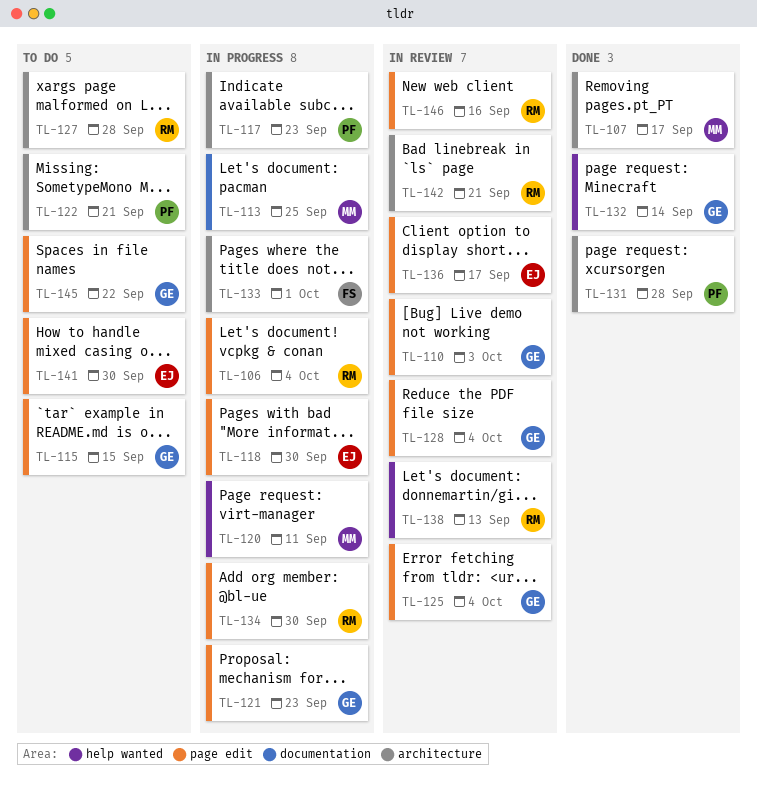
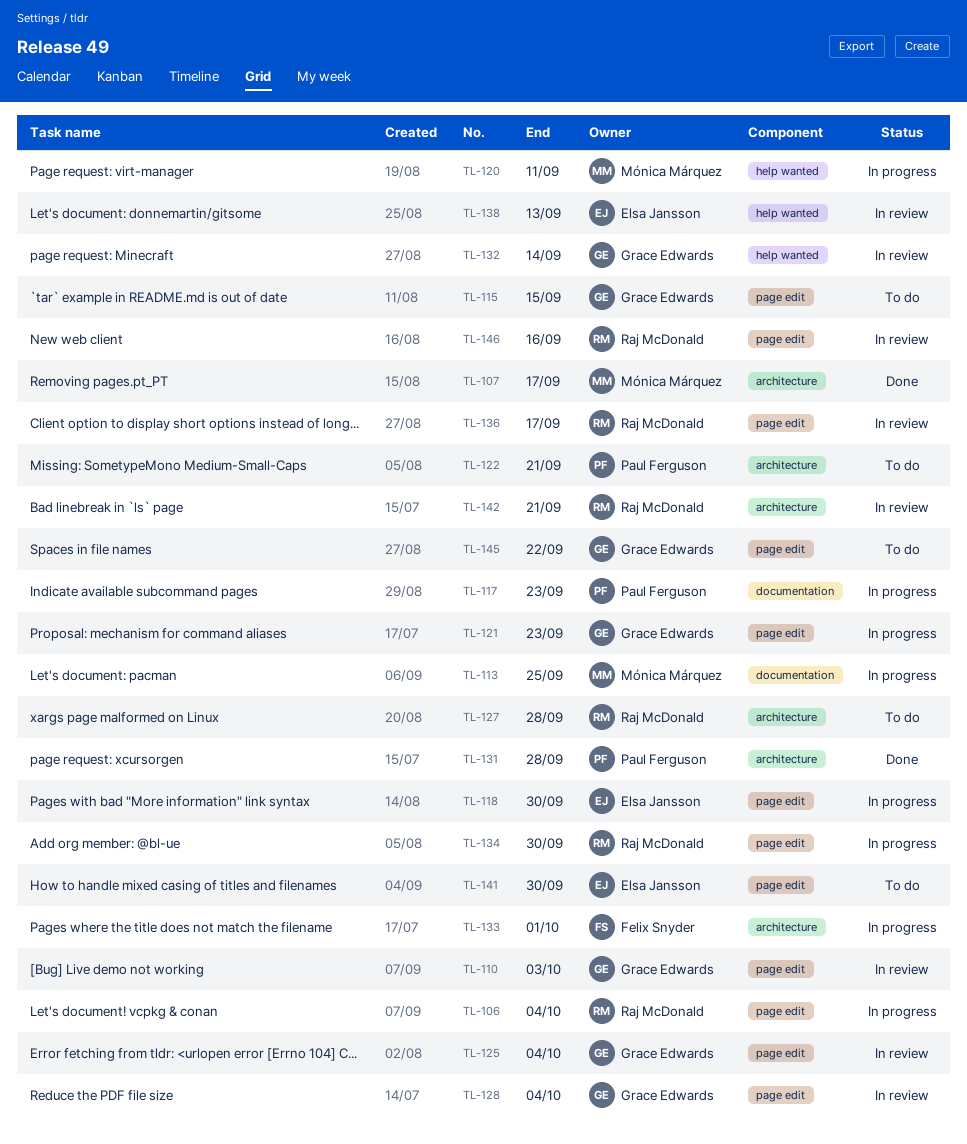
TL-117, label: architecture -> documentation
TL-132, status: Done -> In review
TL-136, owner: Elsa Jansson -> Raj McDonald
TL-138, owner: Raj McDonald -> Elsa Jansson

